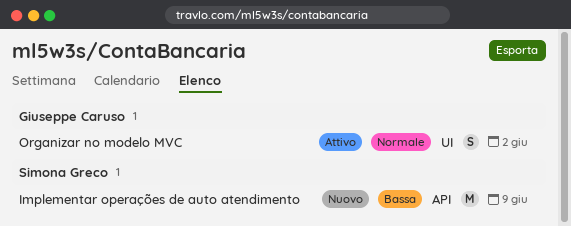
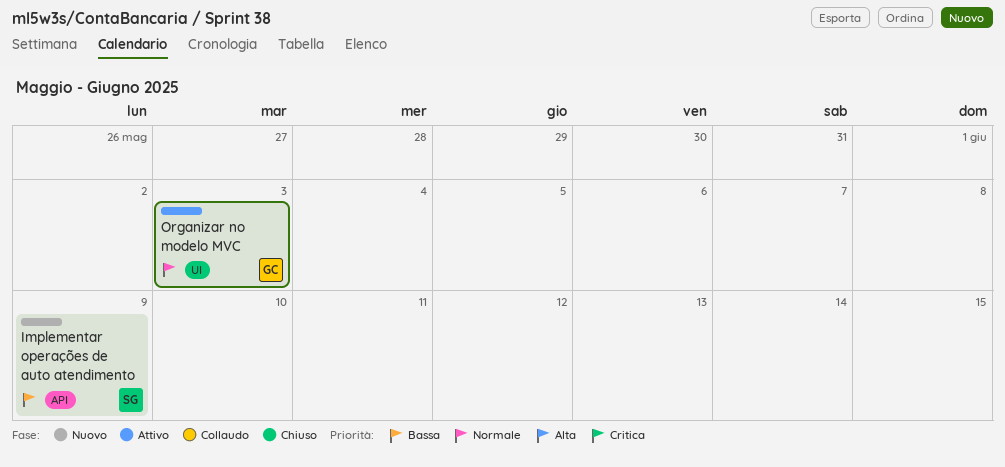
Organizar no modelo MVC, due: Jun 2 -> Jun 3

